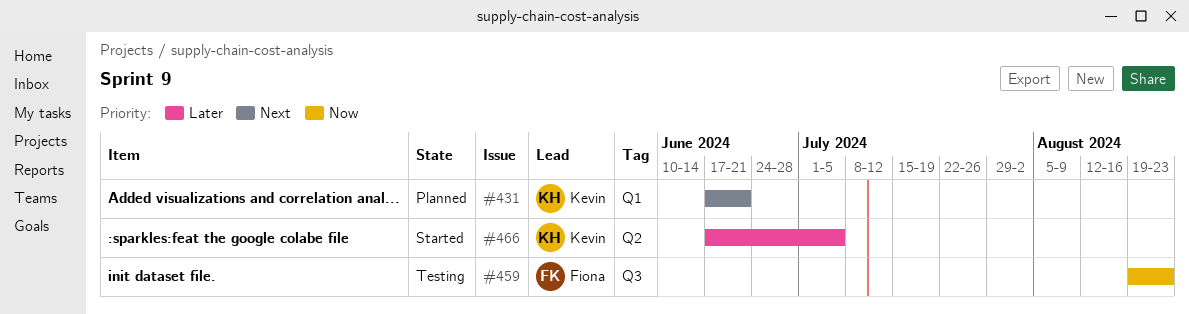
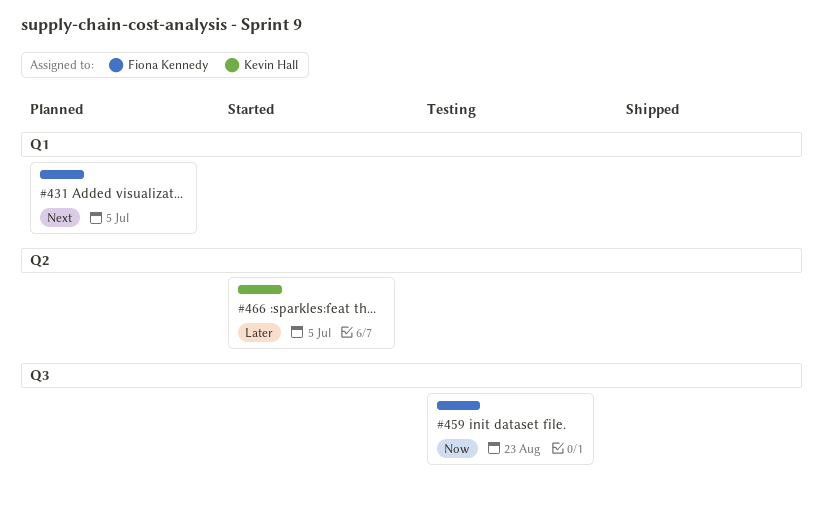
#431, owner: Kevin Hall -> Fiona Kennedy
#431, due: Jun 21 -> Jul 5

